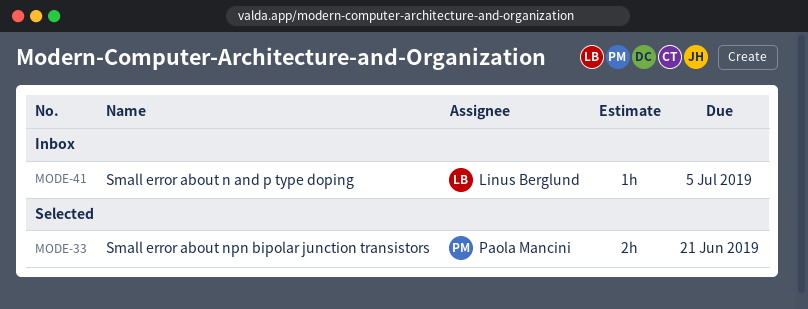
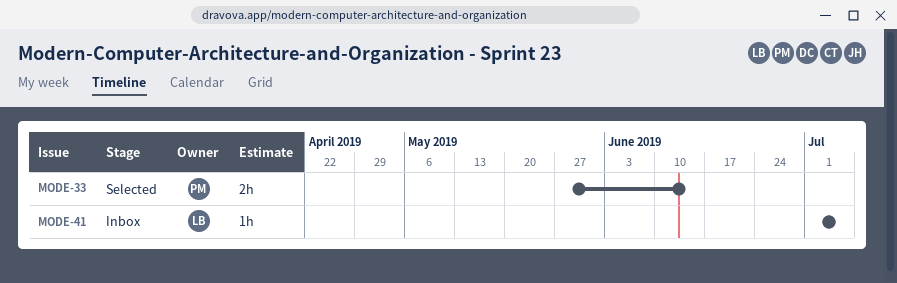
MODE-33, due: Jun 21 -> Jun 14

